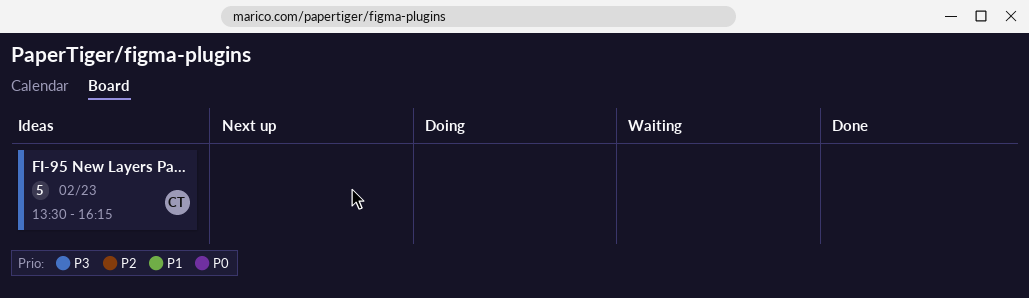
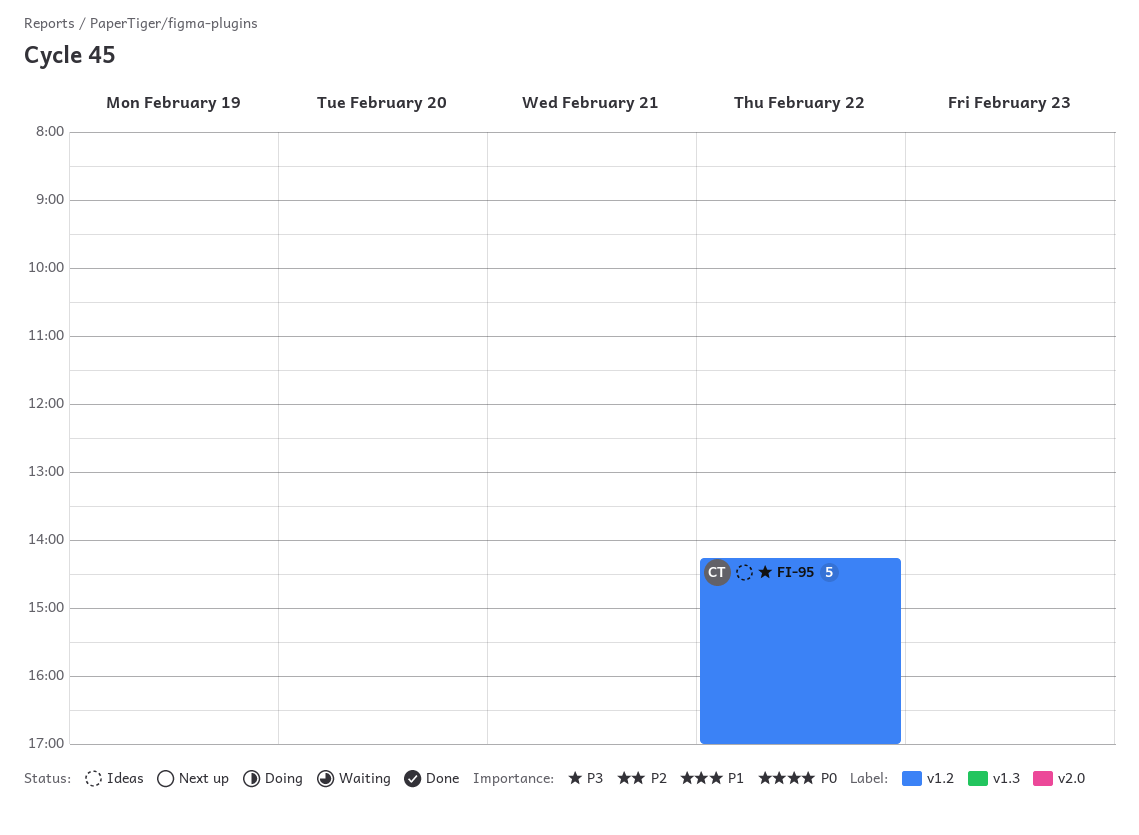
FI-95, day: Feb 23 -> Feb 22
FI-95, begins: 13:30 -> 14:15
FI-95, ends: 16:15 -> 17:00

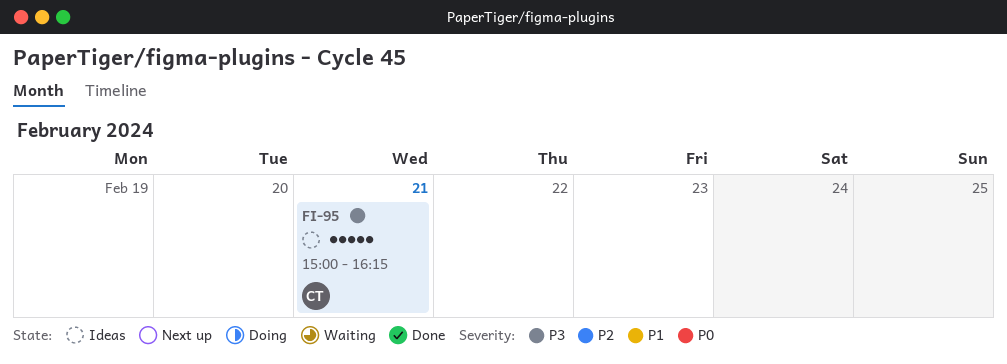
FI-95, day: Feb 22 -> Feb 21
FI-95, begins: 14:15 -> 15:00
FI-95, ends: 17:00 -> 16:15

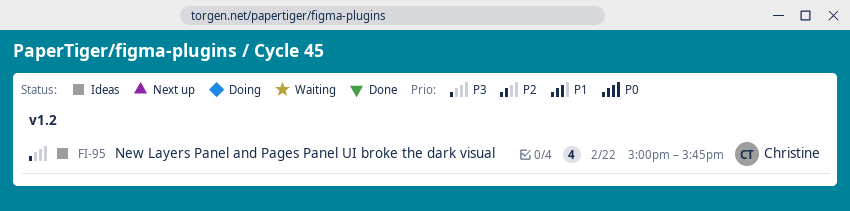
FI-95, estimate: 5 -> 4
FI-95, day: Feb 21 -> Feb 22
FI-95, ends: 16:15 -> 15:45

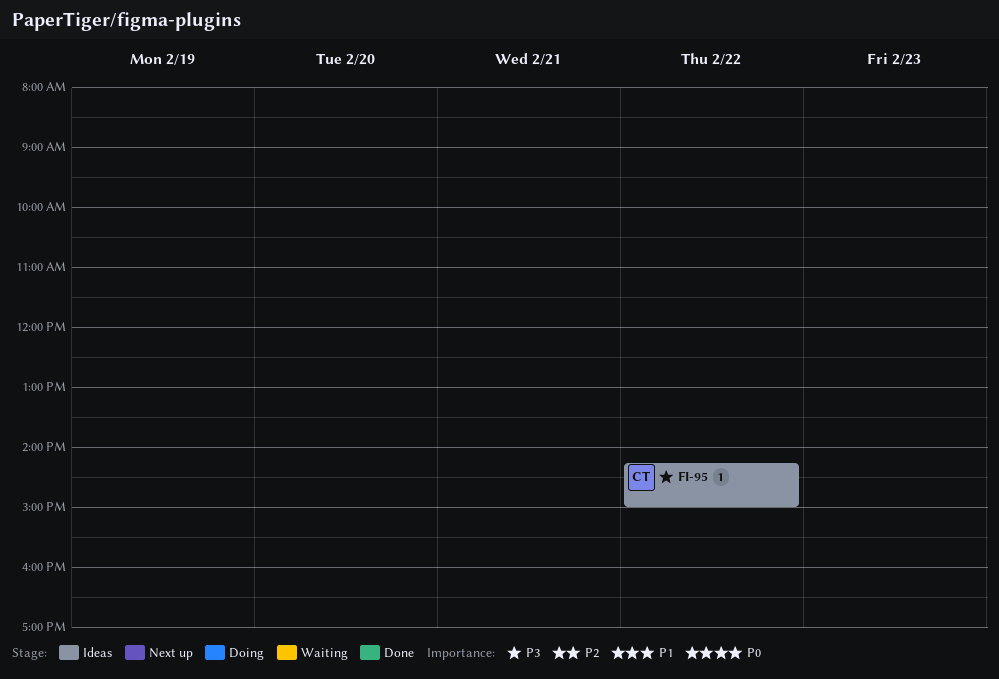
FI-95, estimate: 4 -> 1
FI-95, begins: 15:00 -> 14:15
FI-95, ends: 15:45 -> 15:00

